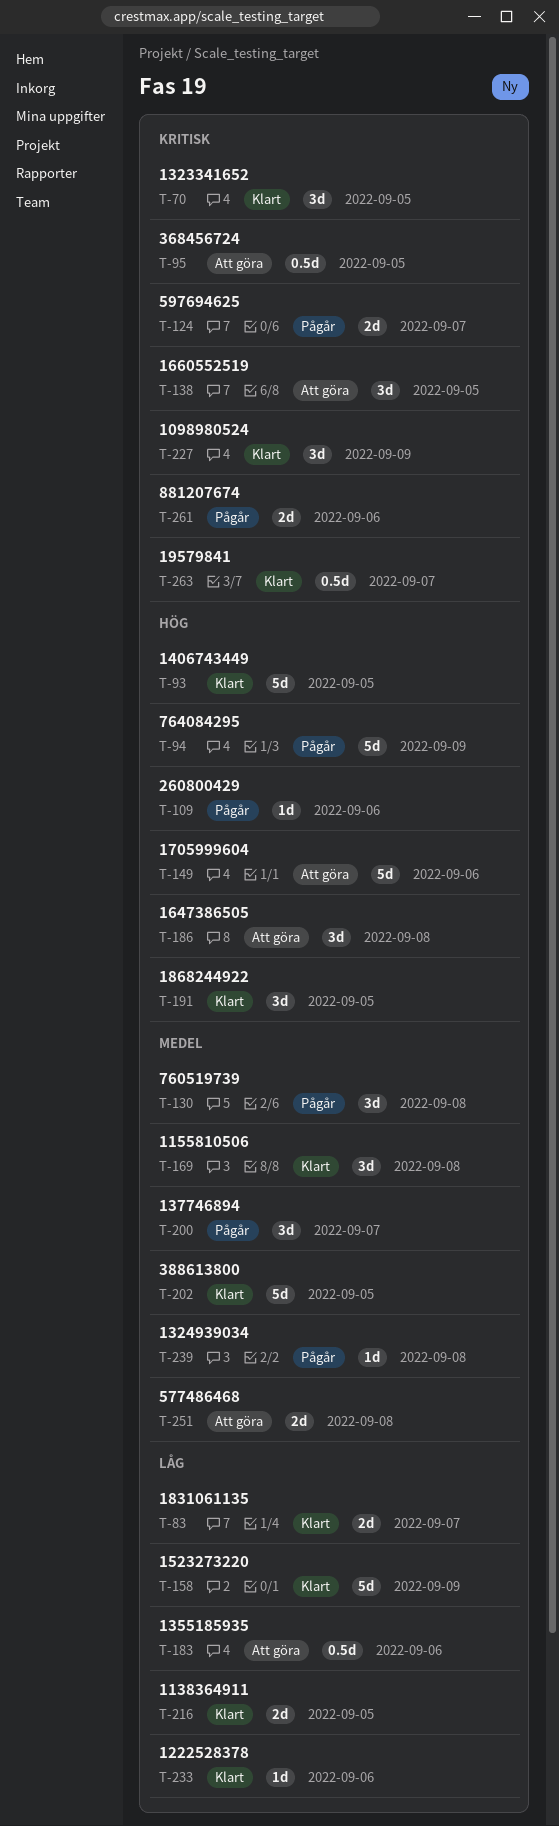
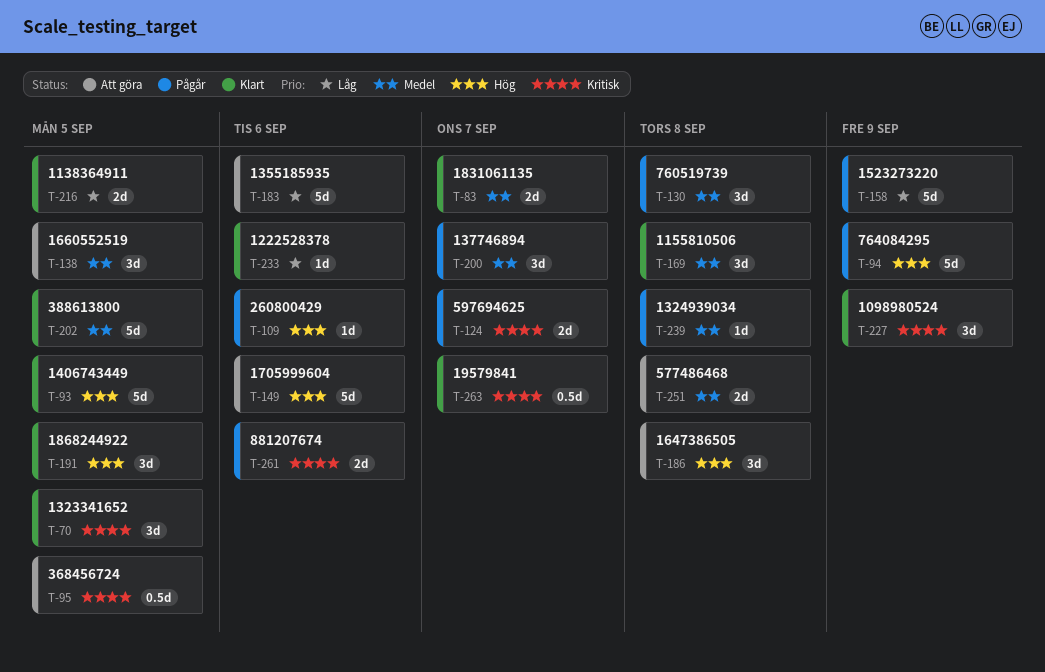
T-83, priority: Låg -> Medel
T-138, priority: Kritisk -> Medel
T-158, status: Klart -> Pågår
T-183, estimate: 0.5d -> 5d

